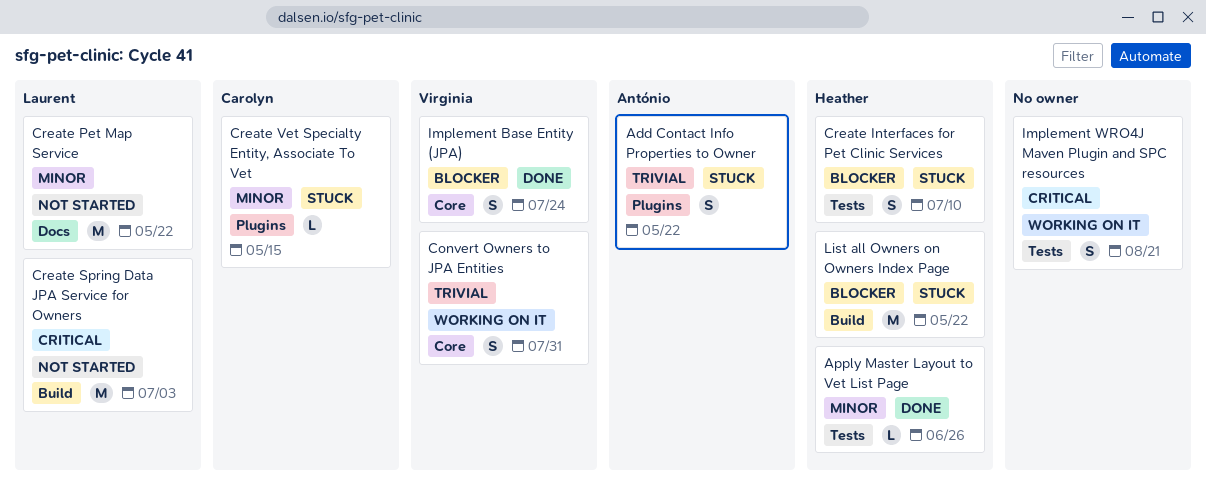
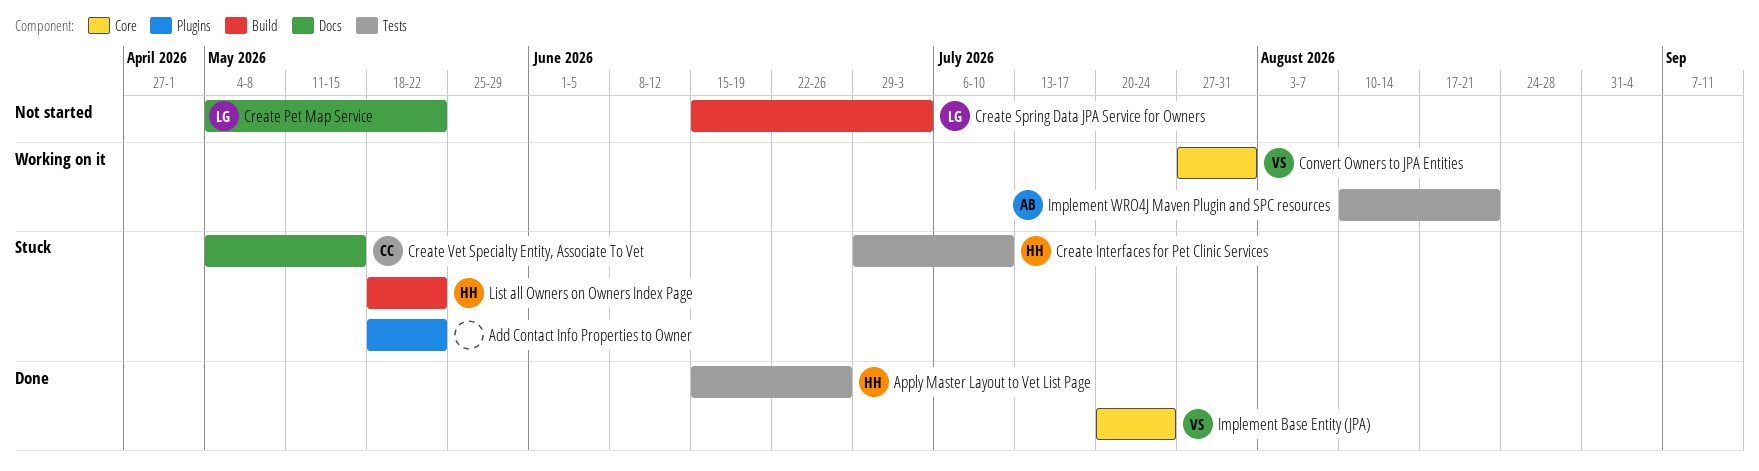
Add Contact Info Properties to Owner, owner: António -> none
Create Vet Specialty Entity, Associate To Vet, label: Plugins -> Docs
Implement WRO4J Maven Plugin and SPC resources, owner: none -> António

